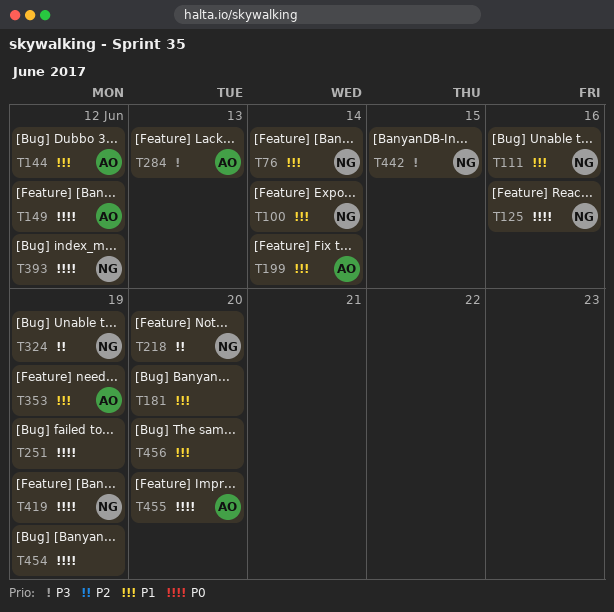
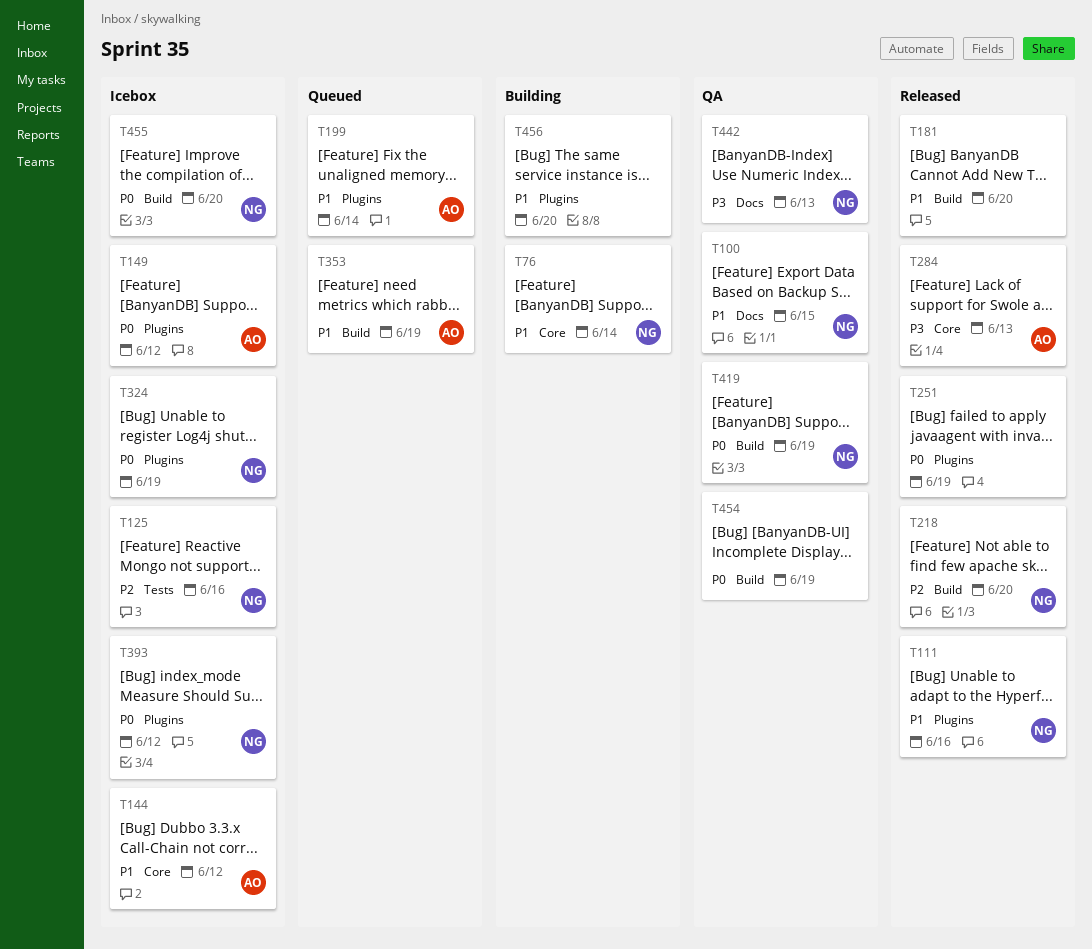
T100, due: Jun 14 -> Jun 15
T125, priority: P0 -> P2
T324, priority: P2 -> P0
T442, due: Jun 15 -> Jun 13
T455, owner: AO -> NG

